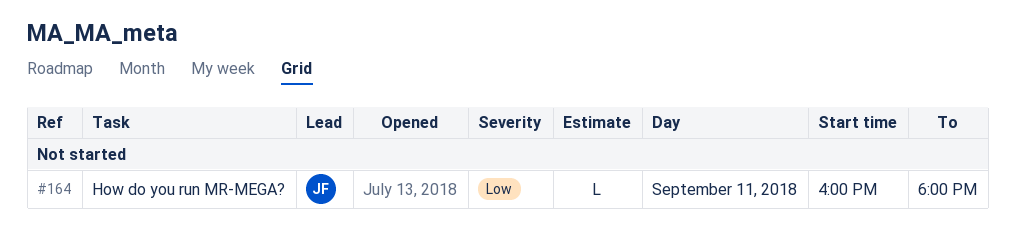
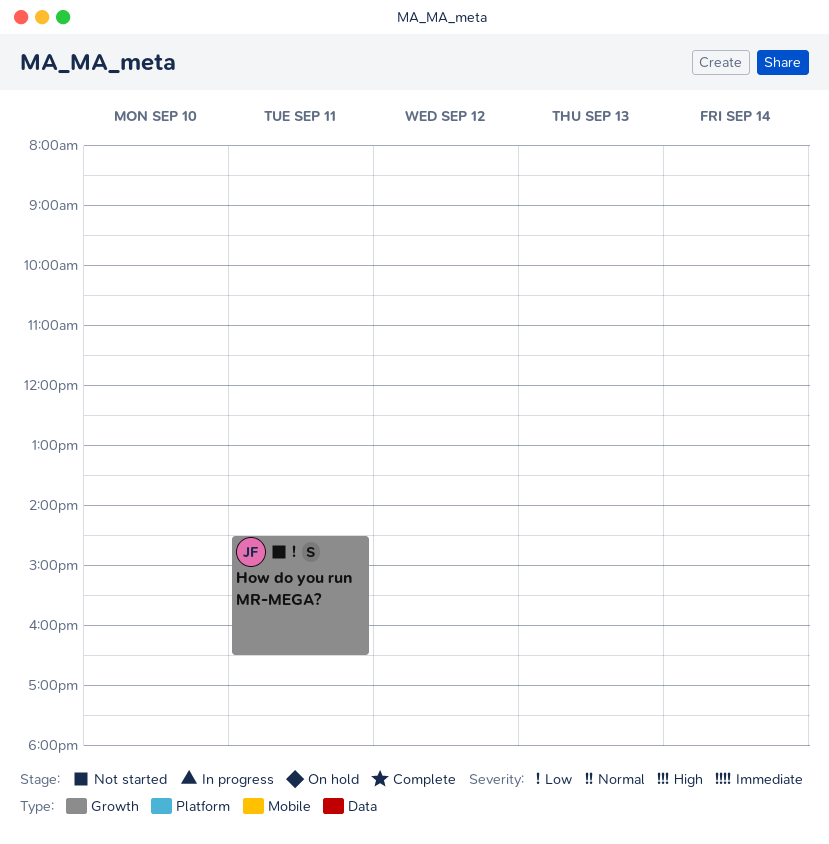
How do you run MR-MEGA?, estimate: L -> S
How do you run MR-MEGA?, begins: 16:00 -> 14:30
How do you run MR-MEGA?, ends: 18:00 -> 16:30

